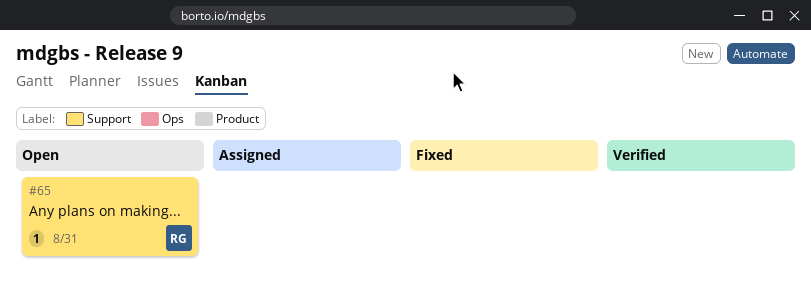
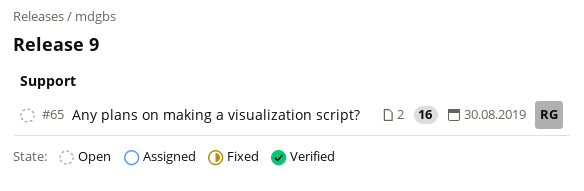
#65, estimate: 1 -> 16
#65, due: Aug 31 -> Aug 30

